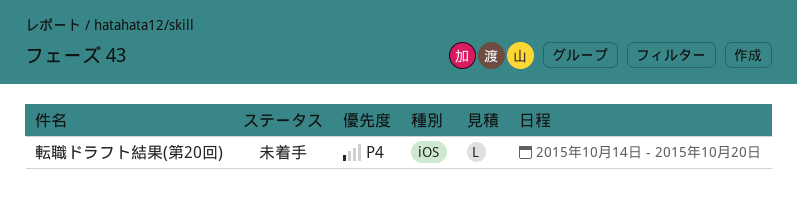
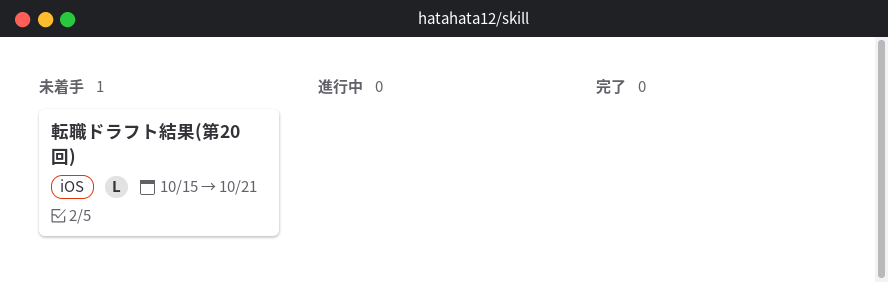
転職ドラフト結果(第20回), start: Oct 14 -> Oct 15
転職ドラフト結果(第20回), due: Oct 20 -> Oct 21

